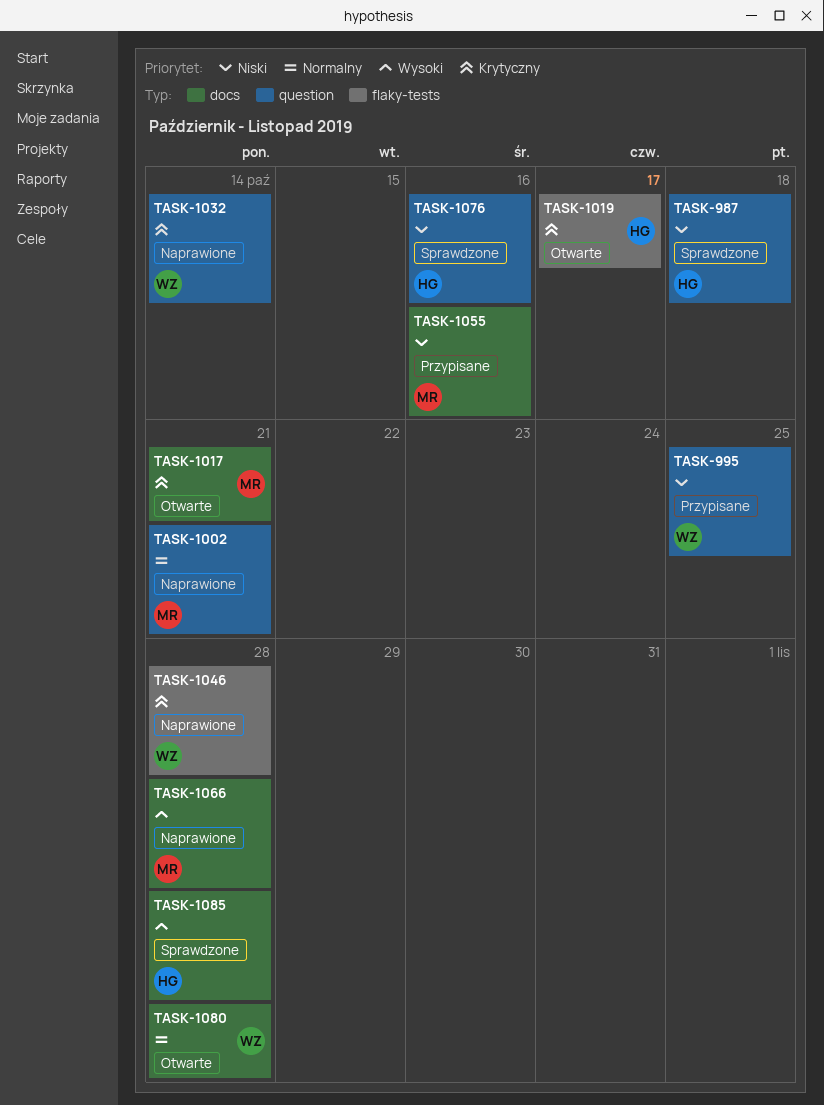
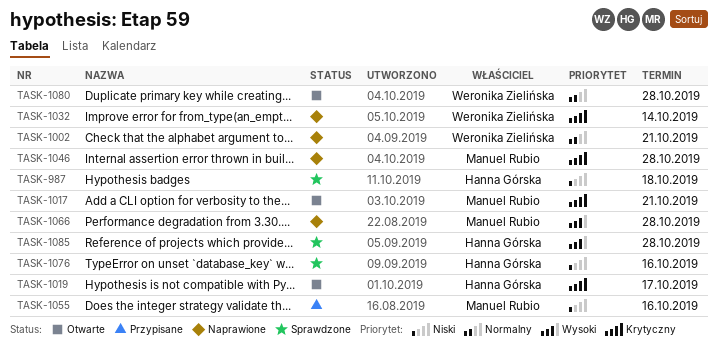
TASK-995: present -> none
TASK-1002, owner: Manuel Rubio -> Weronika Zielińska
TASK-1046, owner: Weronika Zielińska -> Manuel Rubio

